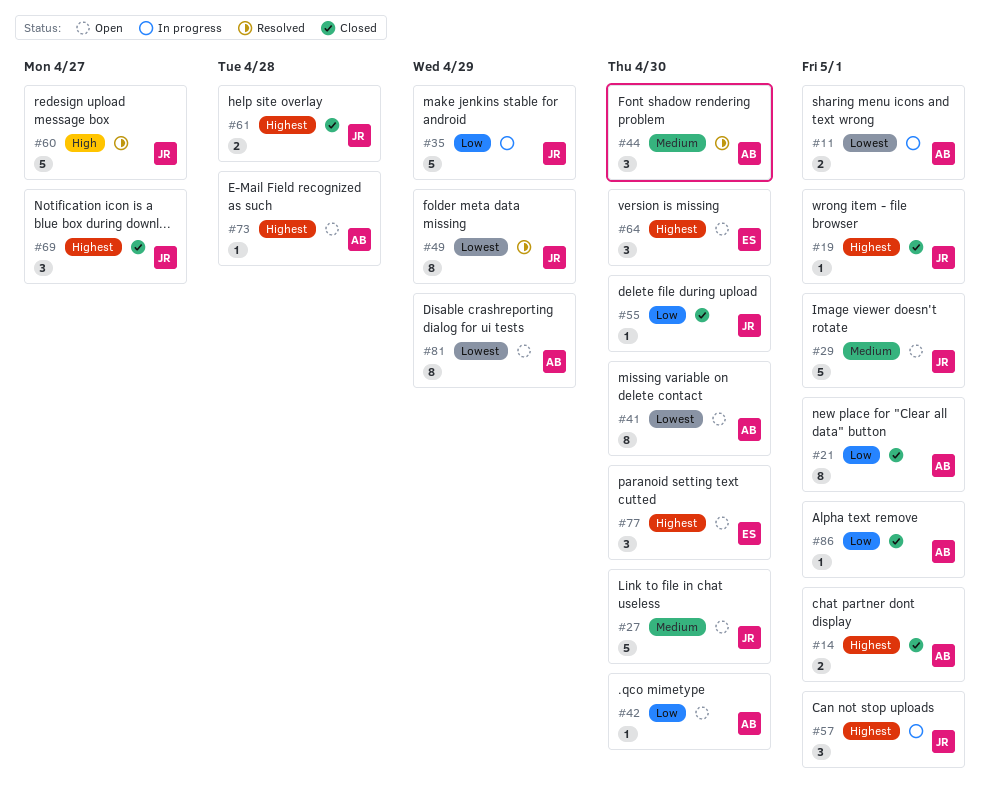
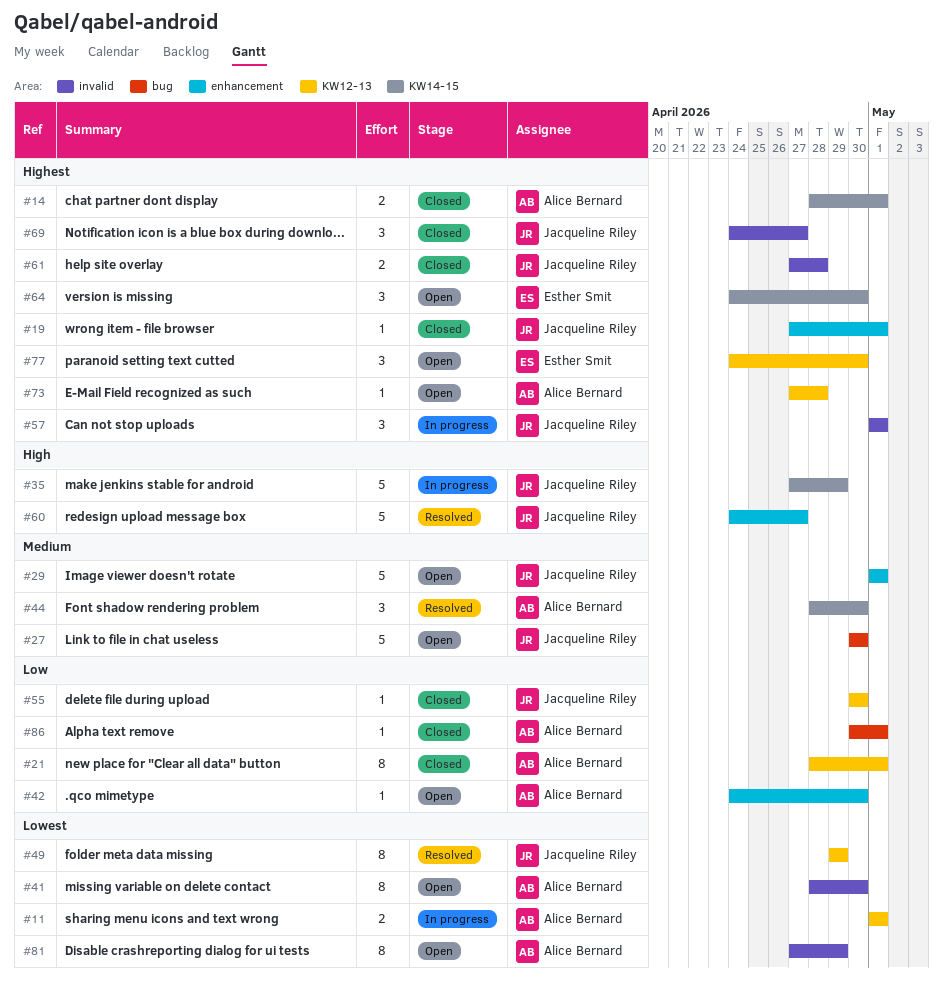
#35, priority: Low -> High

